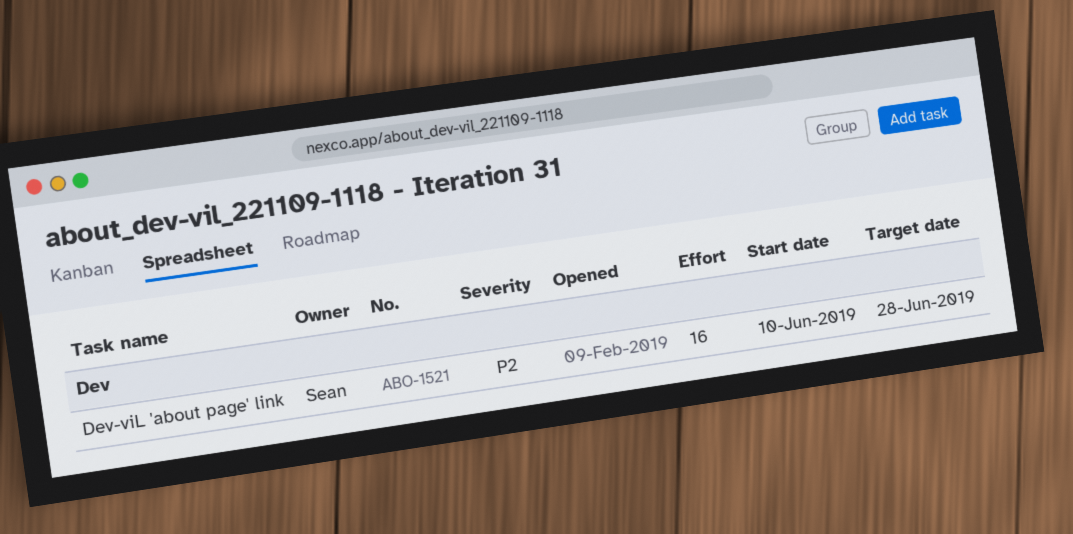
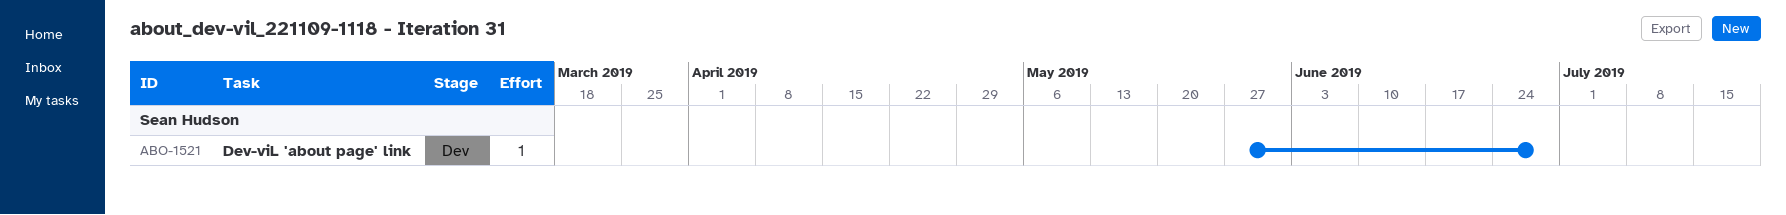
ABO-1521, estimate: 16 -> 1
ABO-1521, start: Jun 10 -> May 27

